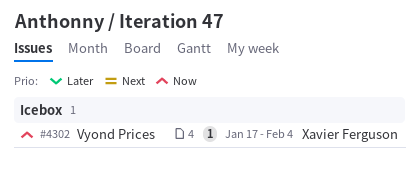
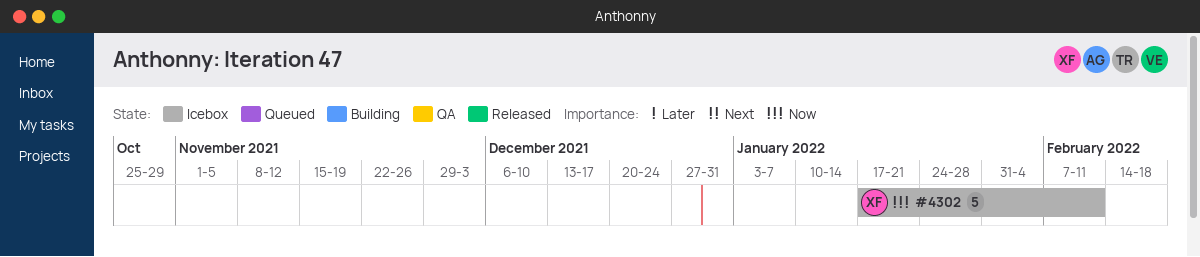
#4302, estimate: 1 -> 5
#4302, due: Feb 4 -> Feb 11

